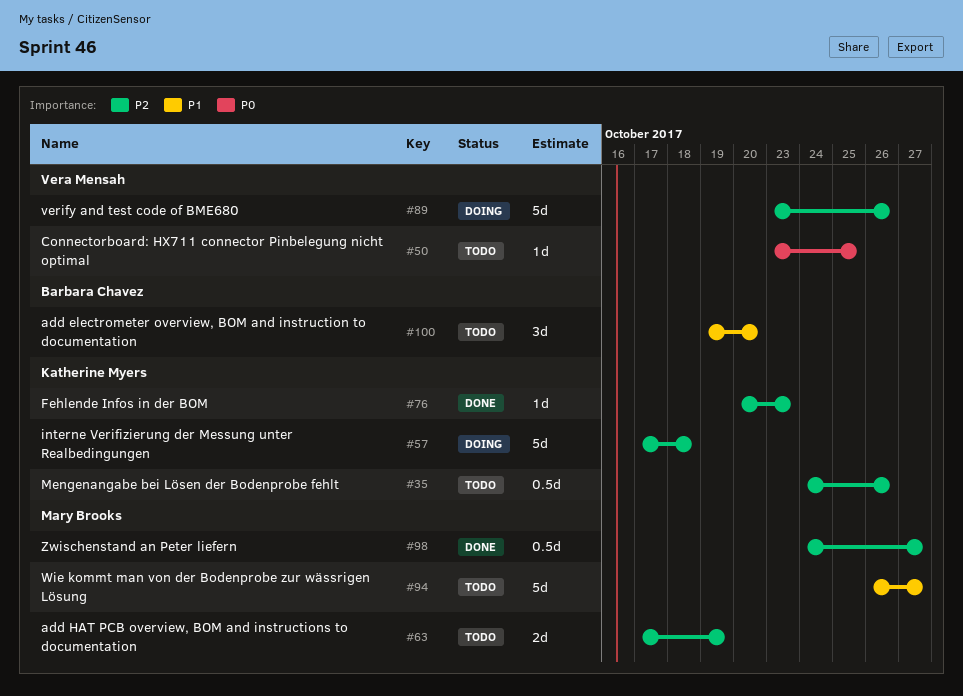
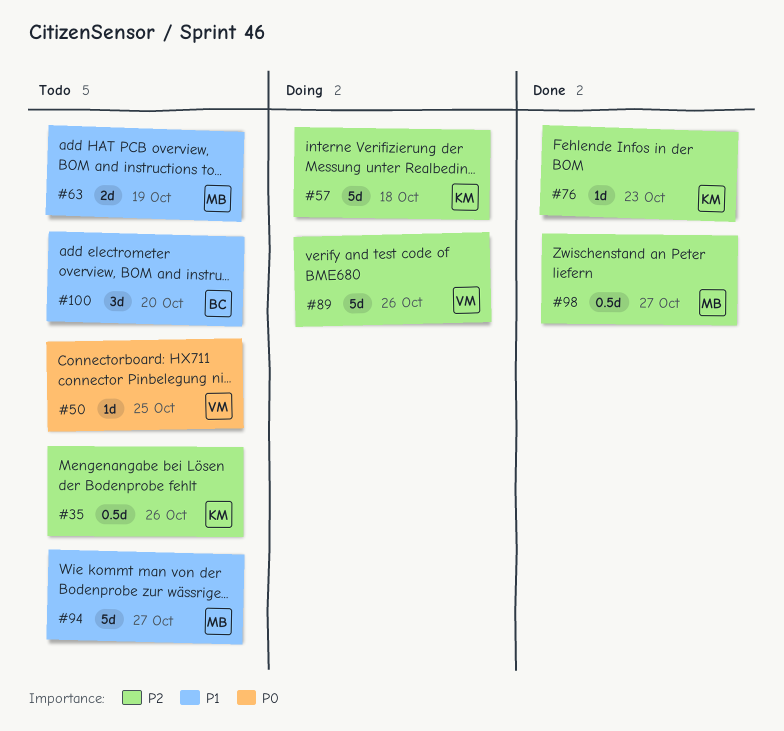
#63, priority: P2 -> P1

